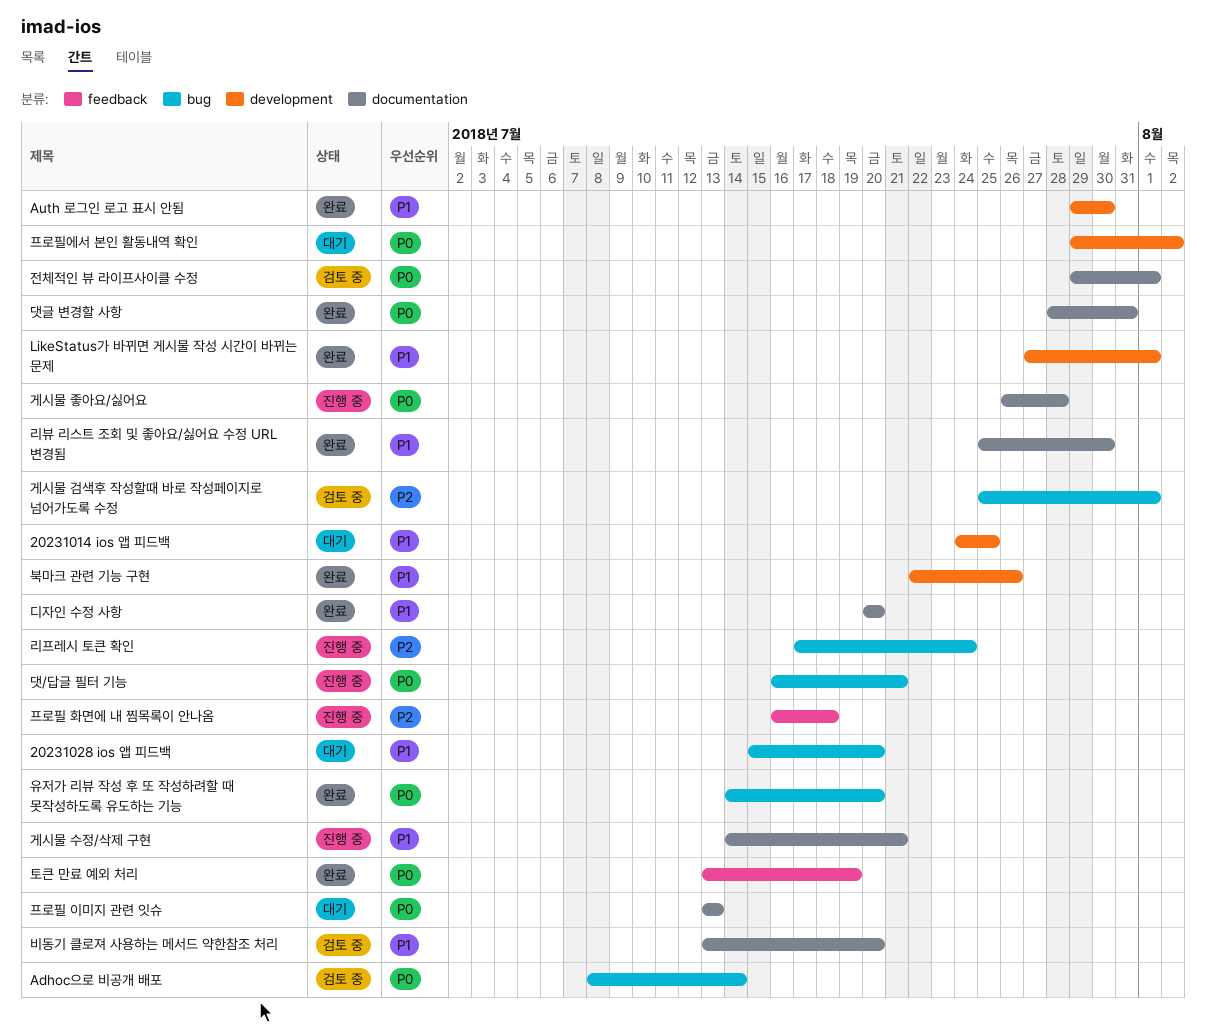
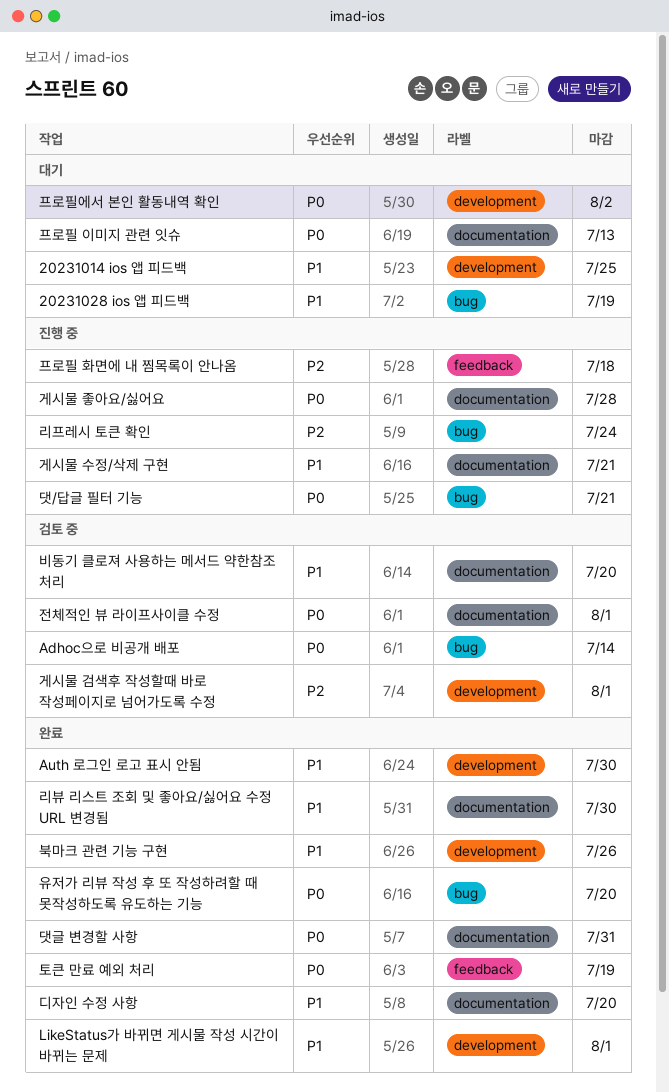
20231028 ios 앱 피드백, due: Jul 20 -> Jul 19
게시물 검색후 작성할때 바로 작성페이지로 넘어가도록 수정, label: bug -> development

